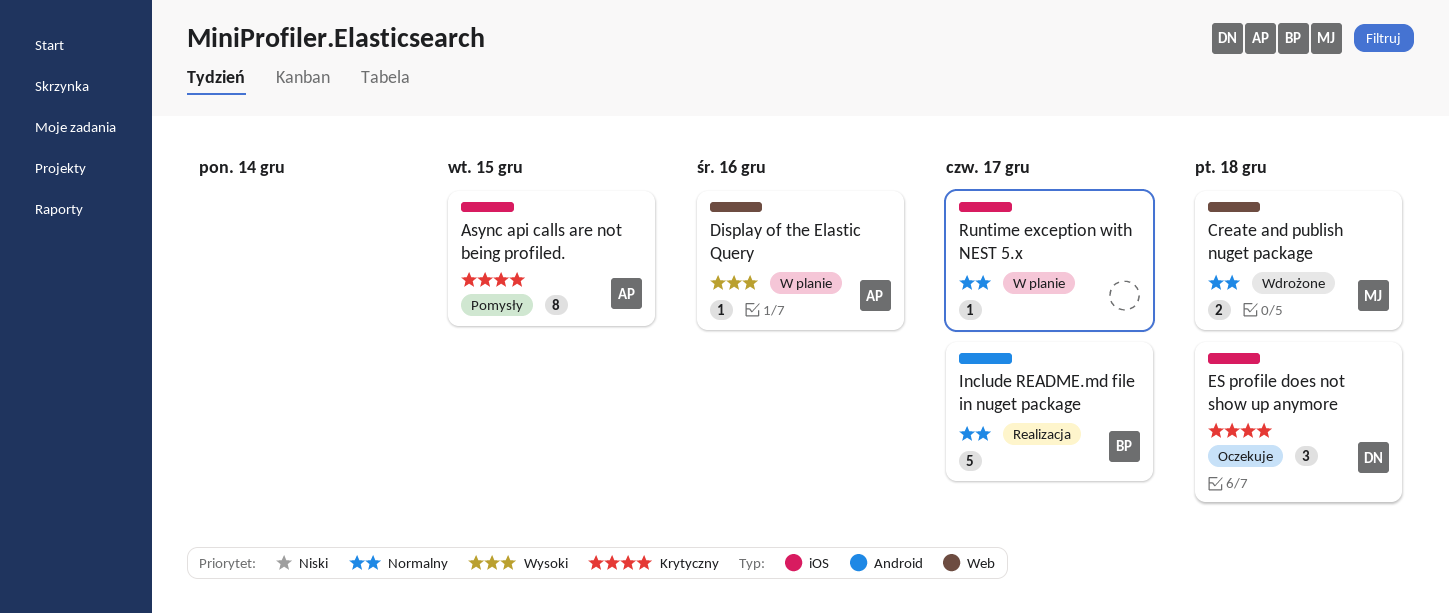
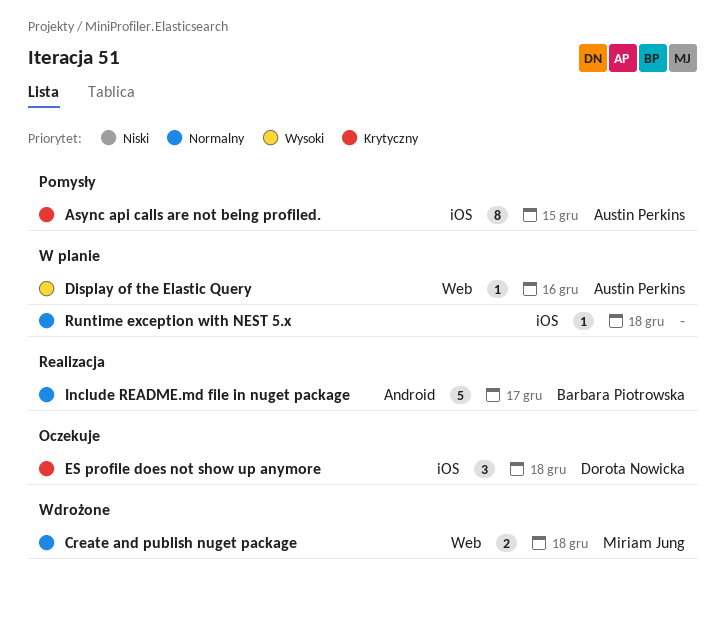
Runtime exception with NEST 5.x, due: Dec 17 -> Dec 18

